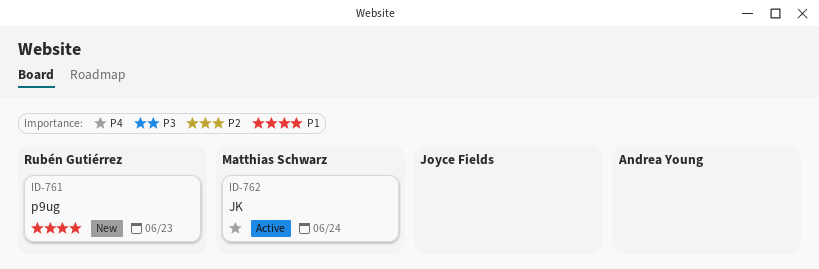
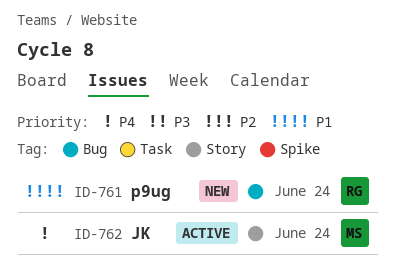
ID-761, due: Jun 23 -> Jun 24

